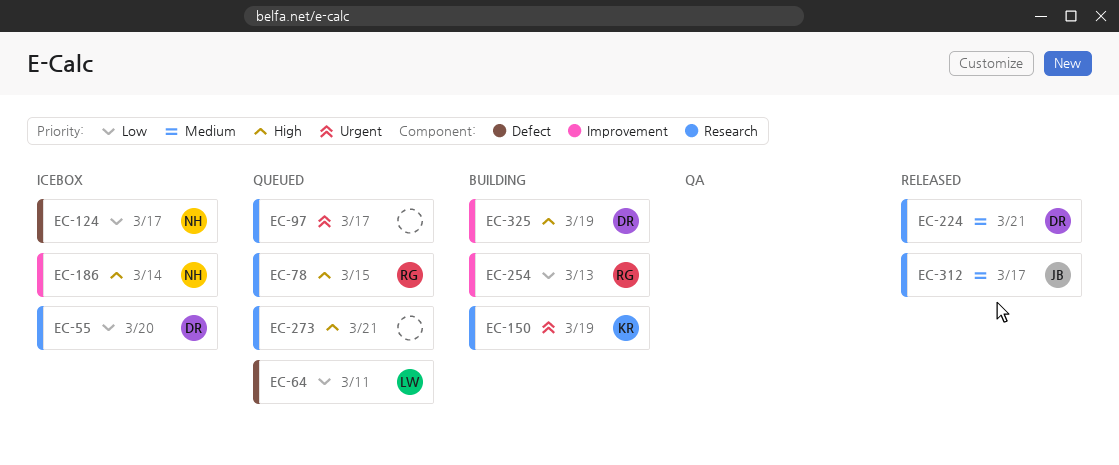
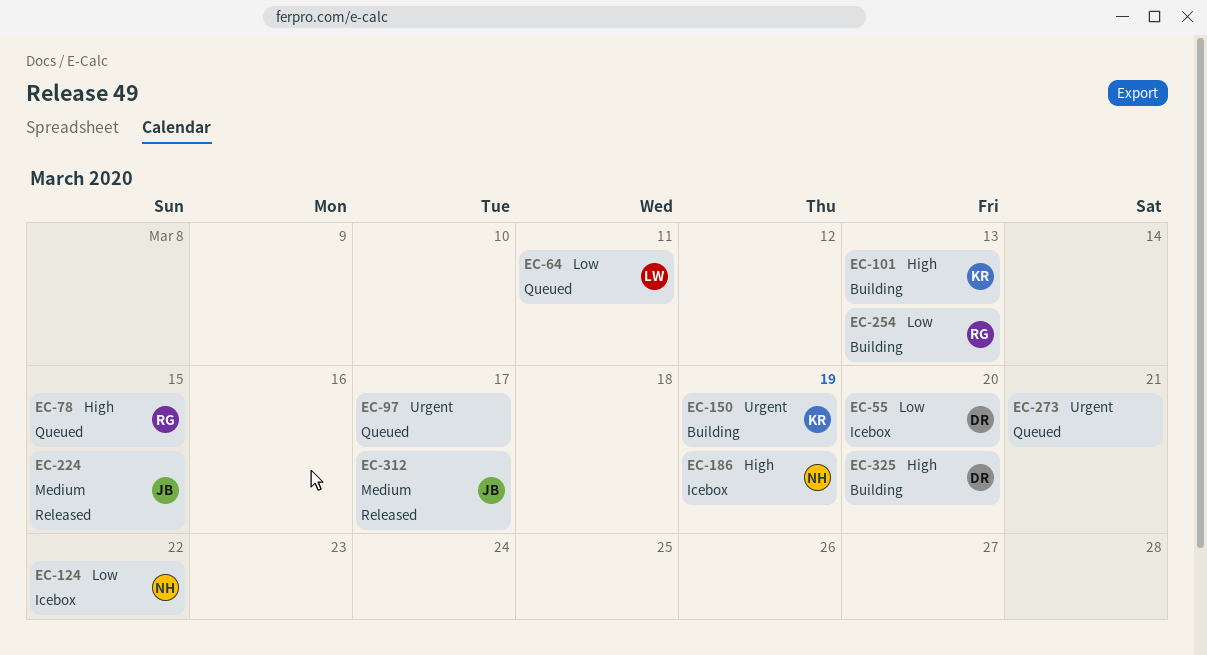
EC-101: none -> present
EC-124, due: Mar 17 -> Mar 22
EC-186, due: Mar 14 -> Mar 19
EC-224, owner: DR -> JB
EC-224, due: Mar 21 -> Mar 15
EC-273, priority: High -> Urgent
EC-325, due: Mar 19 -> Mar 20

